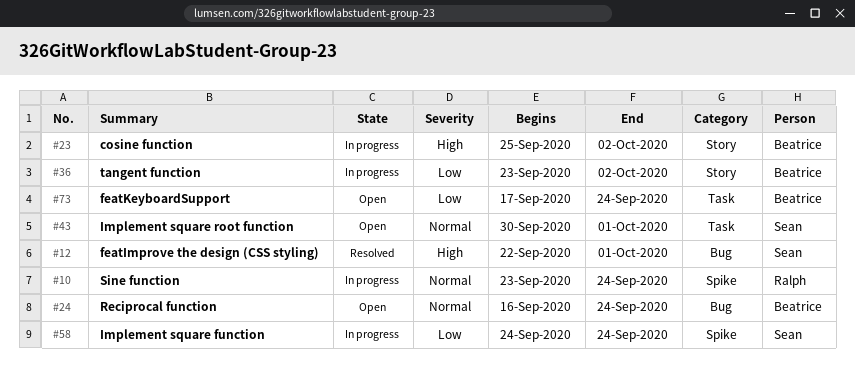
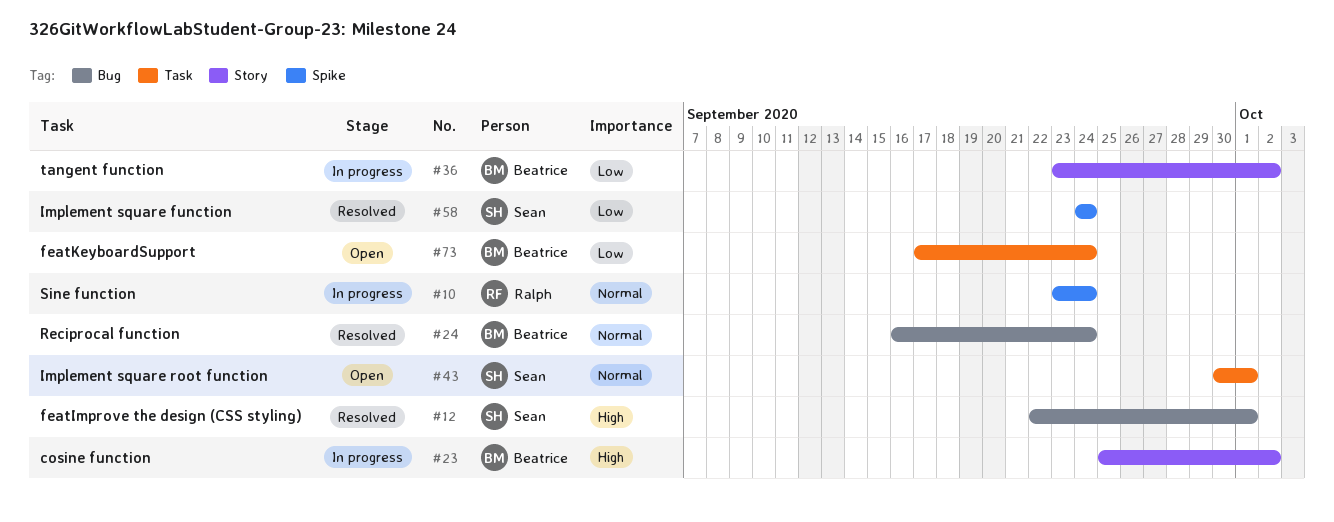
#24, status: Open -> Resolved
#58, status: In progress -> Resolved

